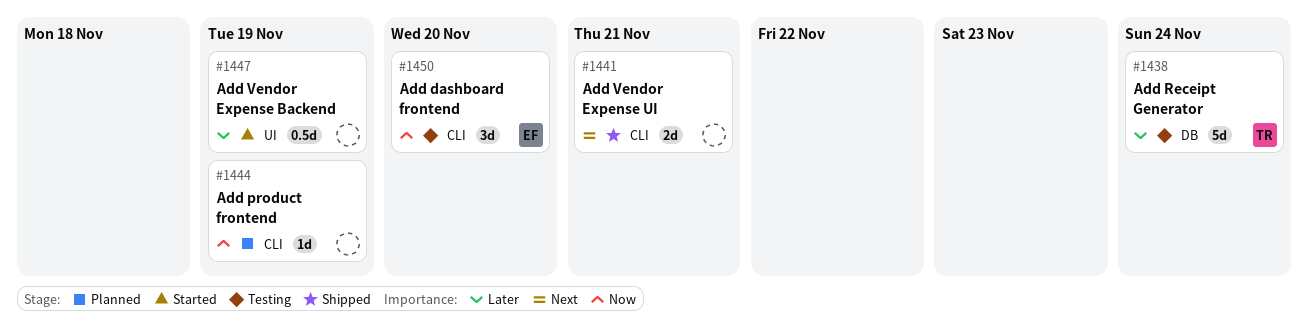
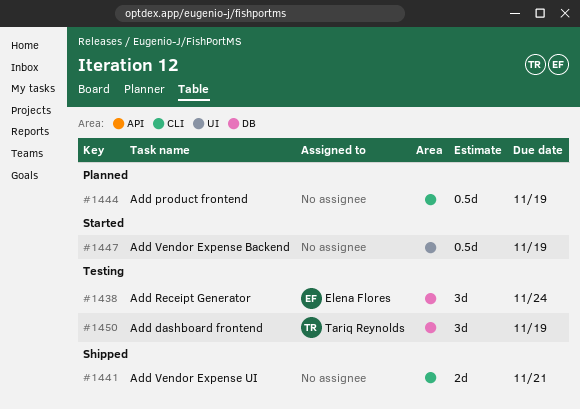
#1438, owner: Tariq Reynolds -> Elena Flores
#1438, estimate: 5d -> 3d
#1444, estimate: 1d -> 0.5d
#1450, owner: Elena Flores -> Tariq Reynolds
#1450, label: CLI -> DB
#1450, due: Nov 20 -> Nov 19

